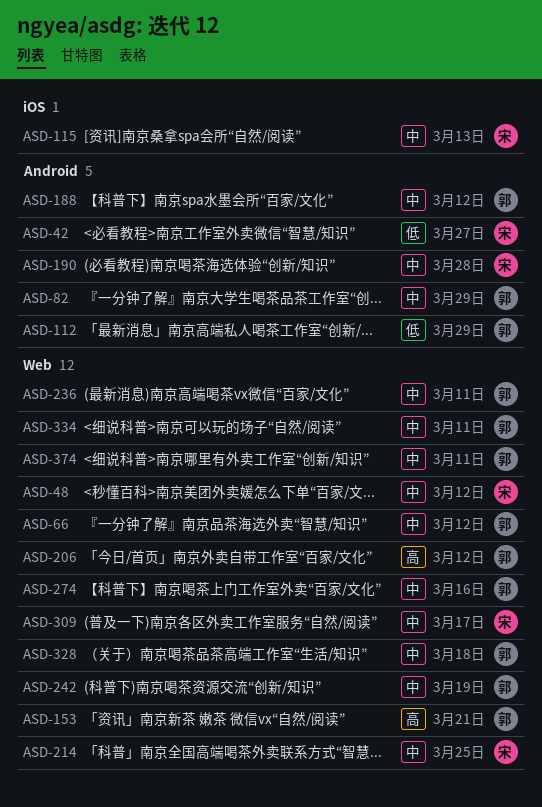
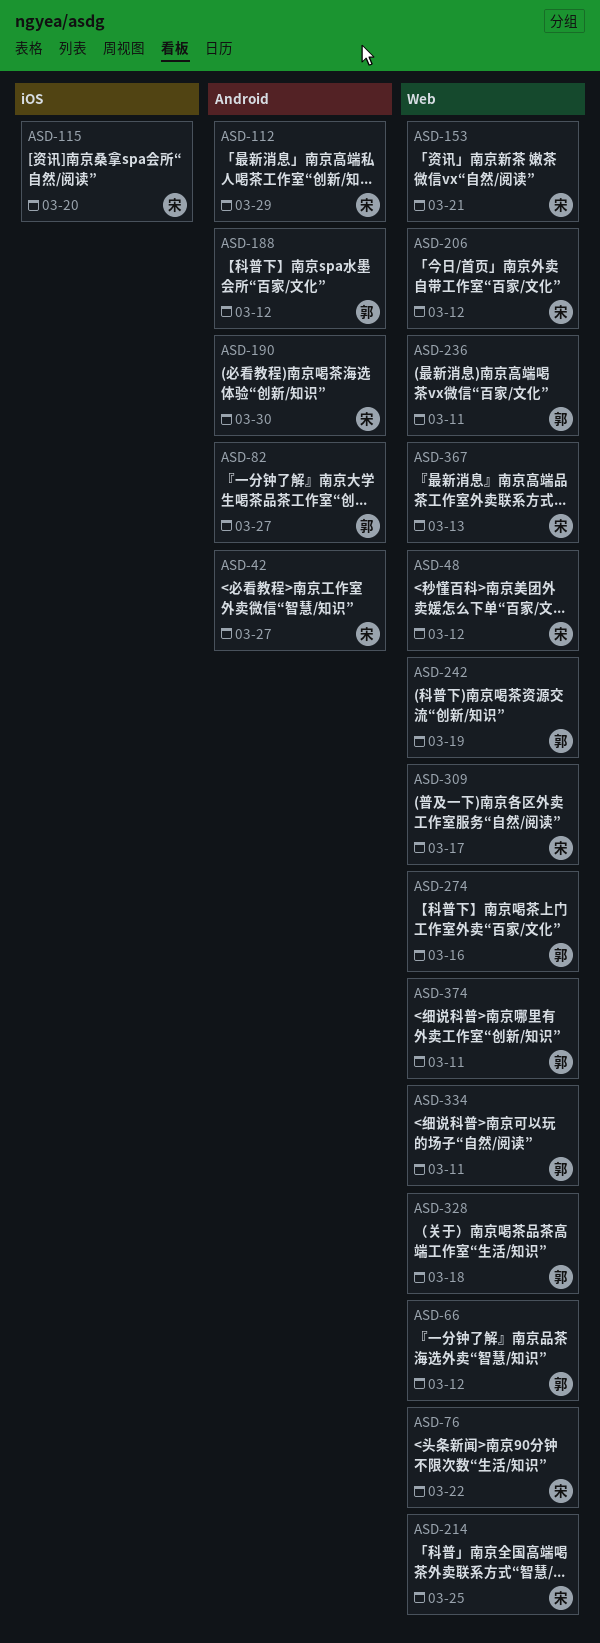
ASD-76: none -> present
ASD-82, due: Mar 29 -> Mar 27
ASD-112, owner: 郭 -> 宋
ASD-115, due: Mar 13 -> Mar 20
ASD-153, owner: 郭 -> 宋
ASD-190, due: Mar 28 -> Mar 30
ASD-206, owner: 郭 -> 宋
ASD-367: none -> present

